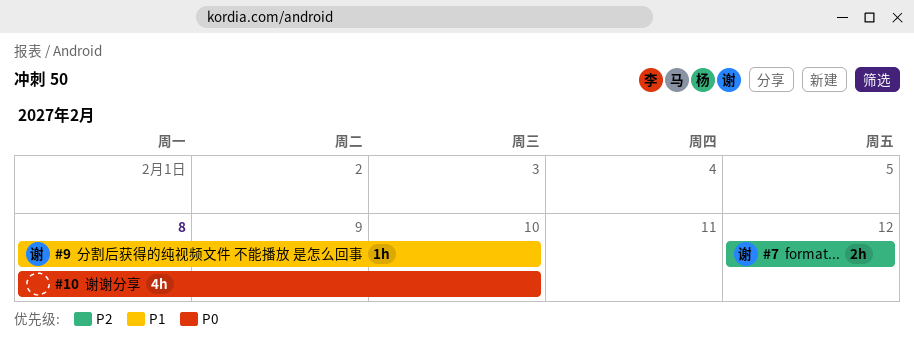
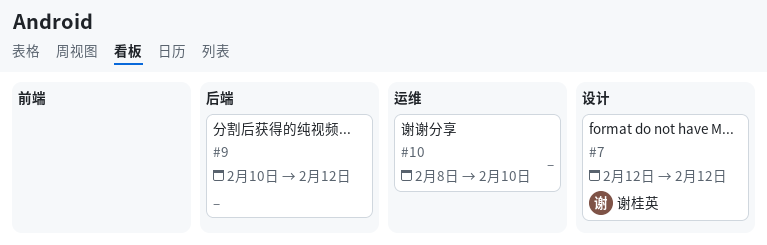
#9, owner: 谢桂英 -> none
#9, start: Feb 8 -> Feb 10
#9, due: Feb 10 -> Feb 12

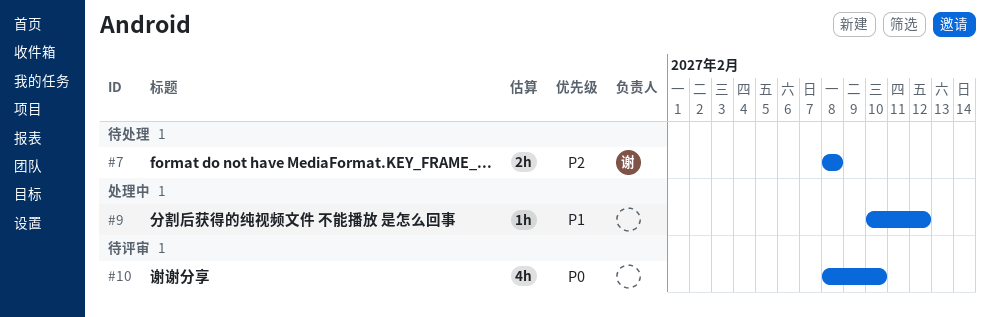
#7, start: Feb 12 -> Feb 8
#7, due: Feb 12 -> Feb 8

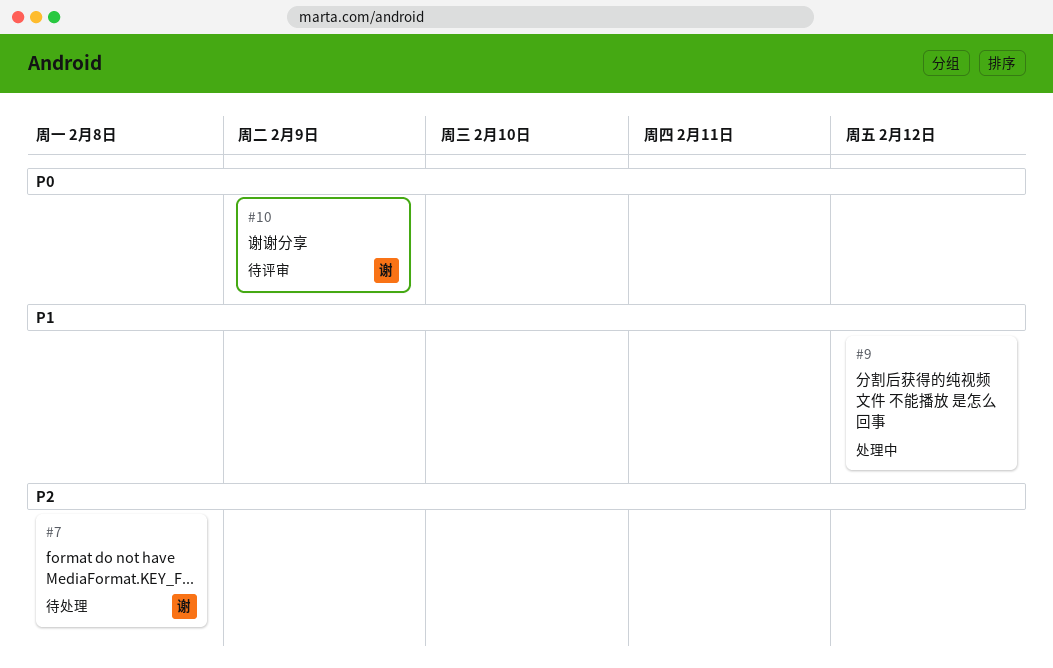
#10, owner: none -> 谢
#10, due: Feb 10 -> Feb 9

